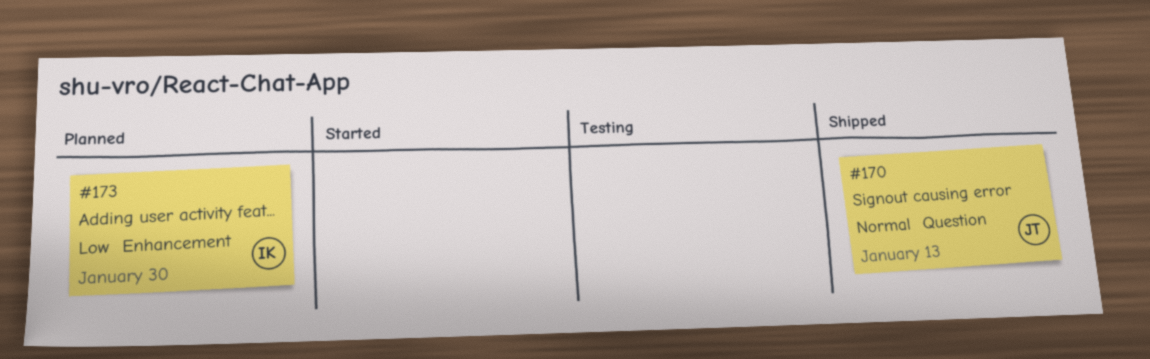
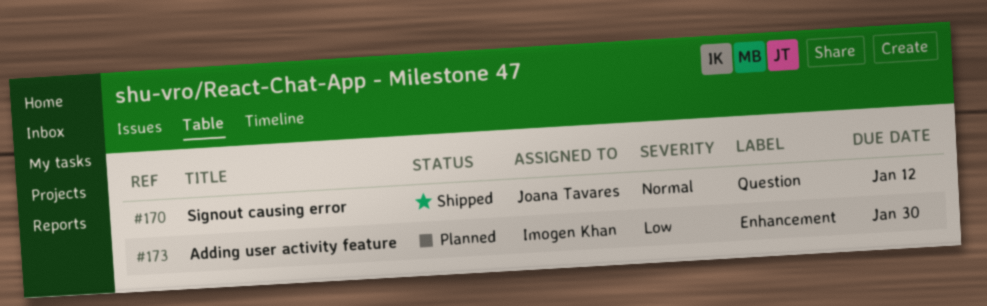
#170, due: Jan 13 -> Jan 12

